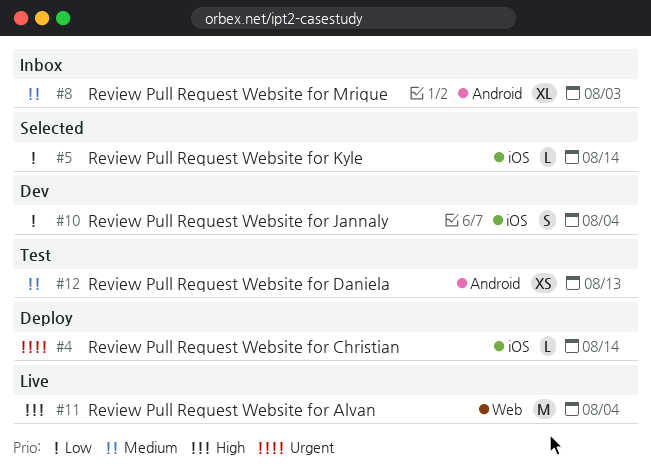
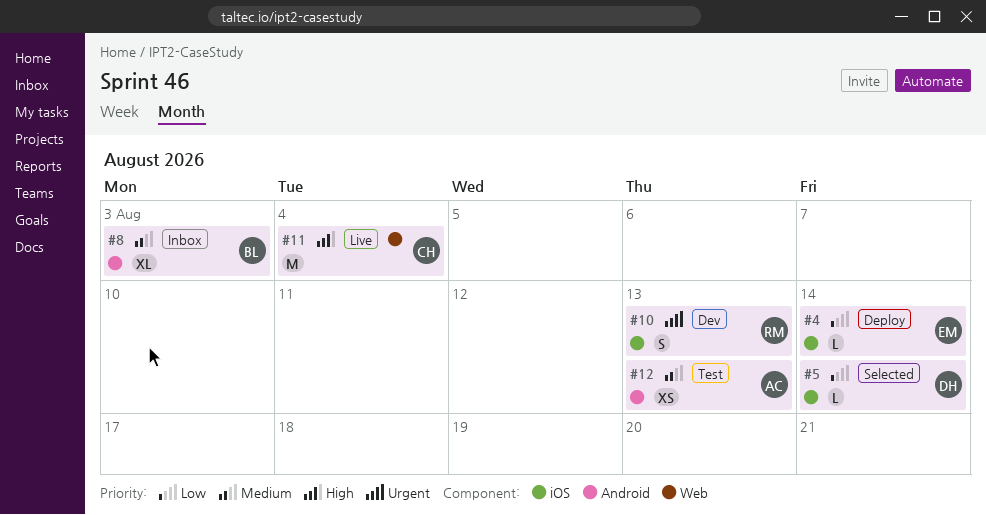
#4, priority: Urgent -> Low
#10, priority: Low -> Urgent
#10, due: Aug 4 -> Aug 13

